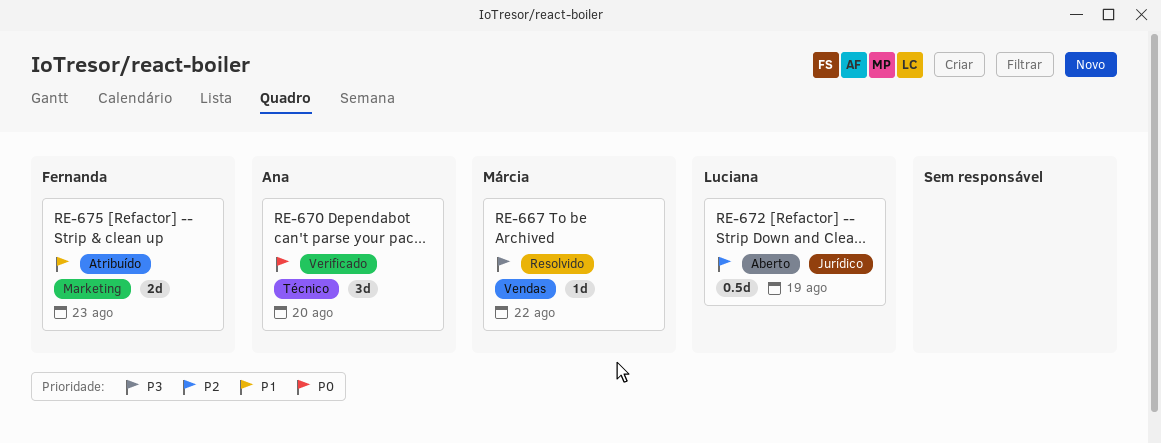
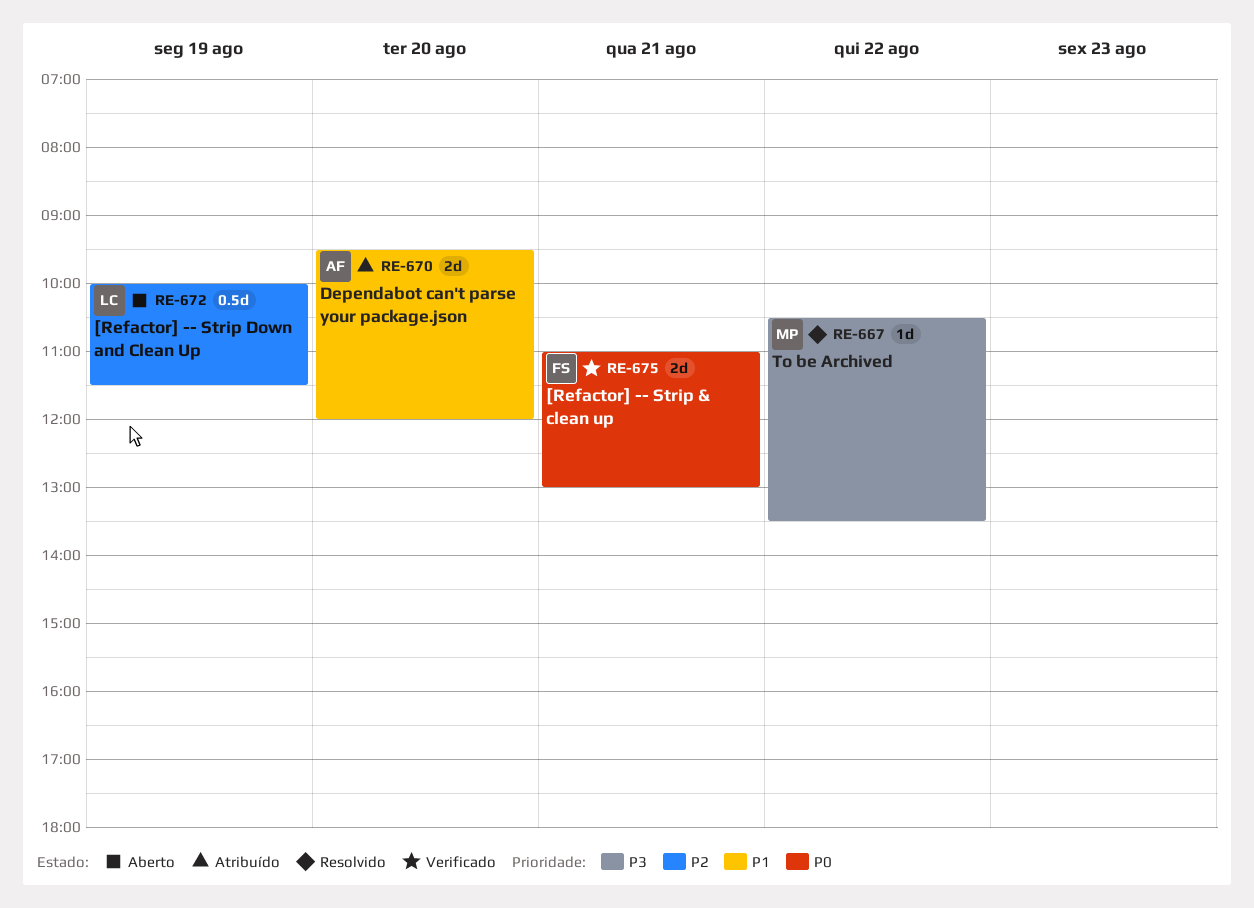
RE-670, status: Verificado -> Atribuído
RE-670, priority: P0 -> P1
RE-670, estimate: 3d -> 2d
RE-675, status: Atribuído -> Verificado
RE-675, priority: P1 -> P0
RE-675, day: Aug 23 -> Aug 21

